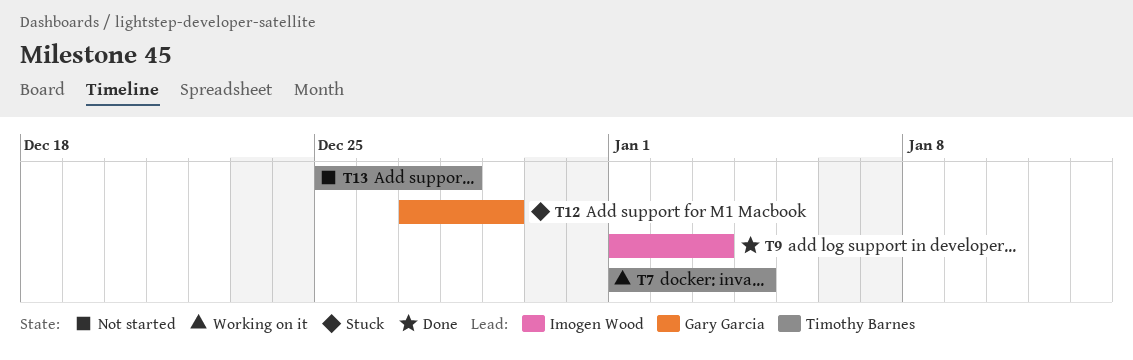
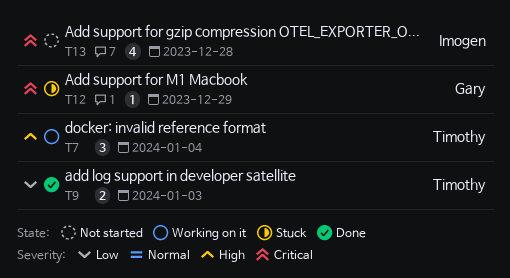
T9, owner: Imogen Wood -> Timothy Barnes
T13, owner: Timothy Barnes -> Imogen Wood

